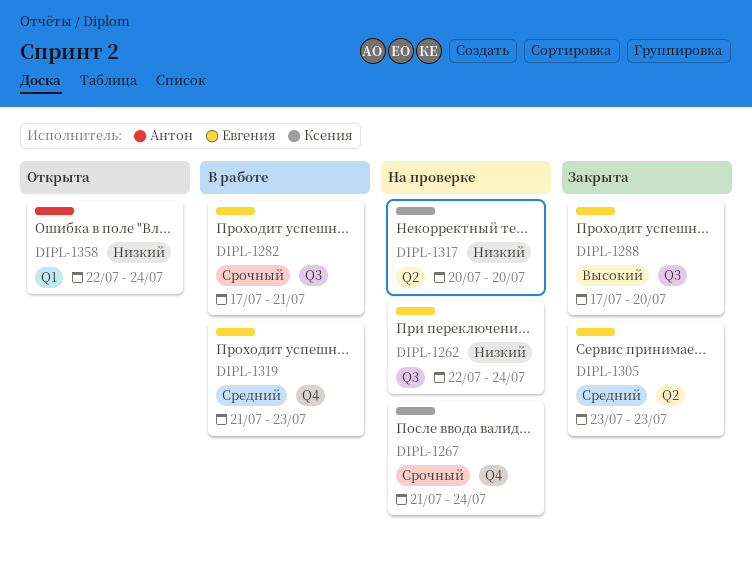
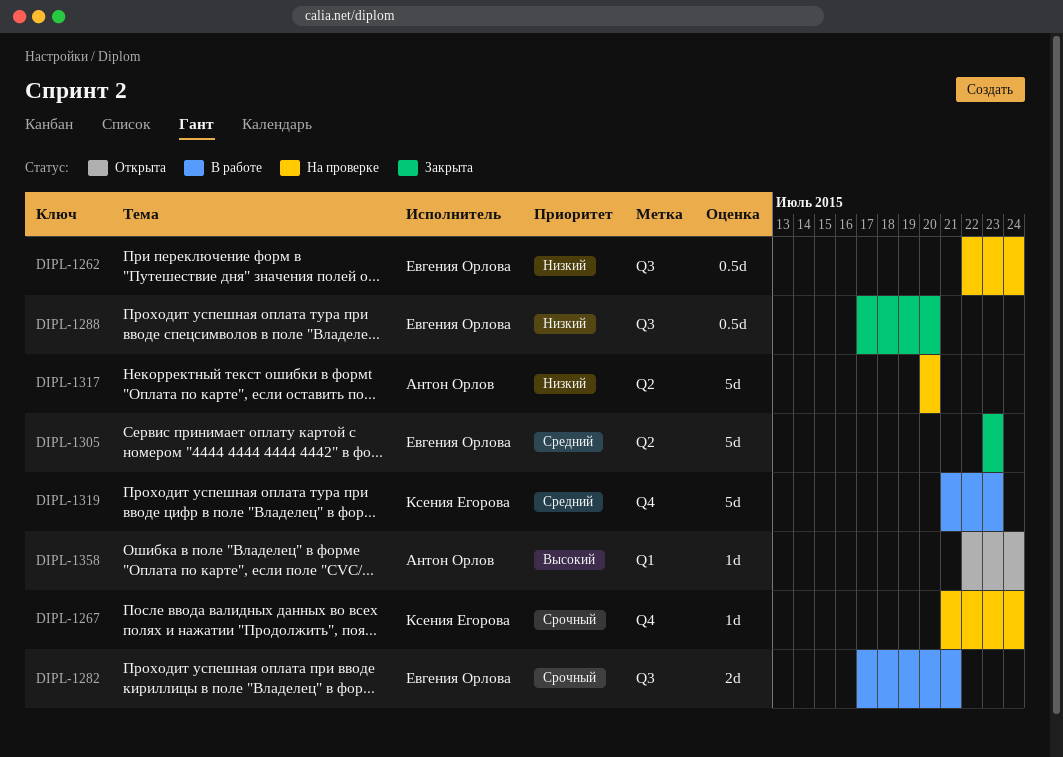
DIPL-1288, priority: Высокий -> Низкий
DIPL-1317, owner: Ксения Егорова -> Антон Орлов
DIPL-1319, owner: Евгения Орлова -> Ксения Егорова
DIPL-1358, priority: Низкий -> Высокий

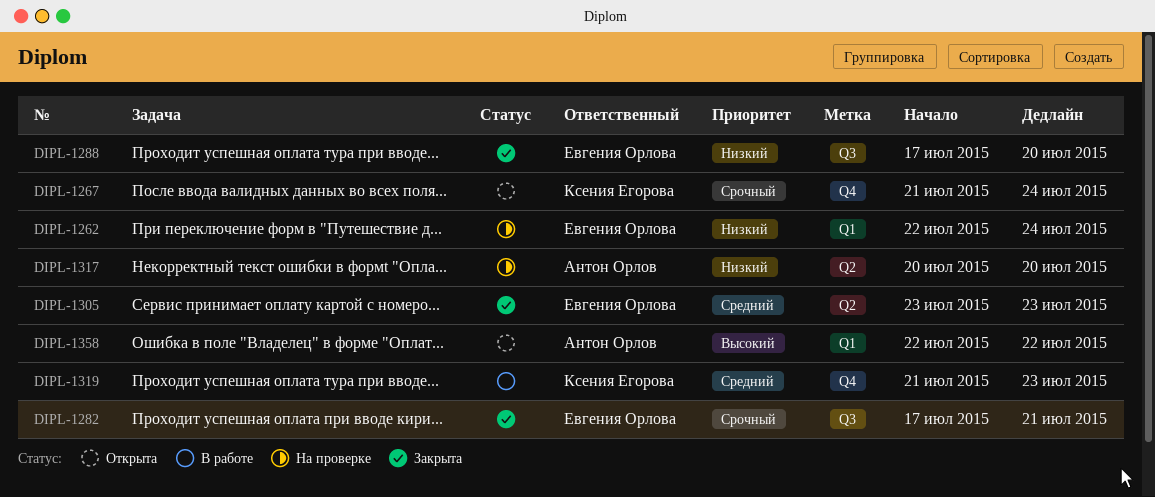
DIPL-1262, label: Q3 -> Q1
DIPL-1267, status: На проверке -> Открыта
DIPL-1282, status: В работе -> Закрыта
DIPL-1358, due: Jul 24 -> Jul 22

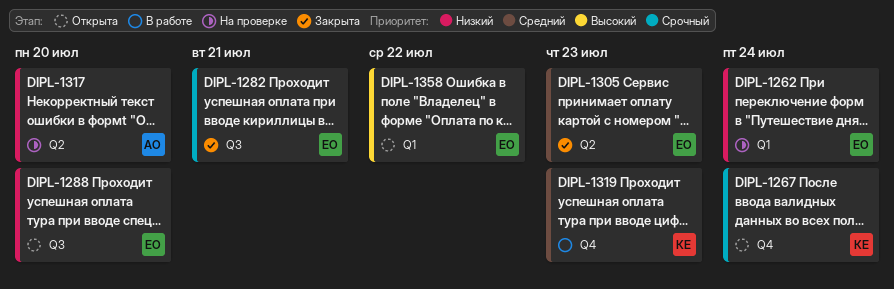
DIPL-1288, status: Закрыта -> Открыта
DIPL-1358, owner: Антон Орлов -> Евгения Орлова

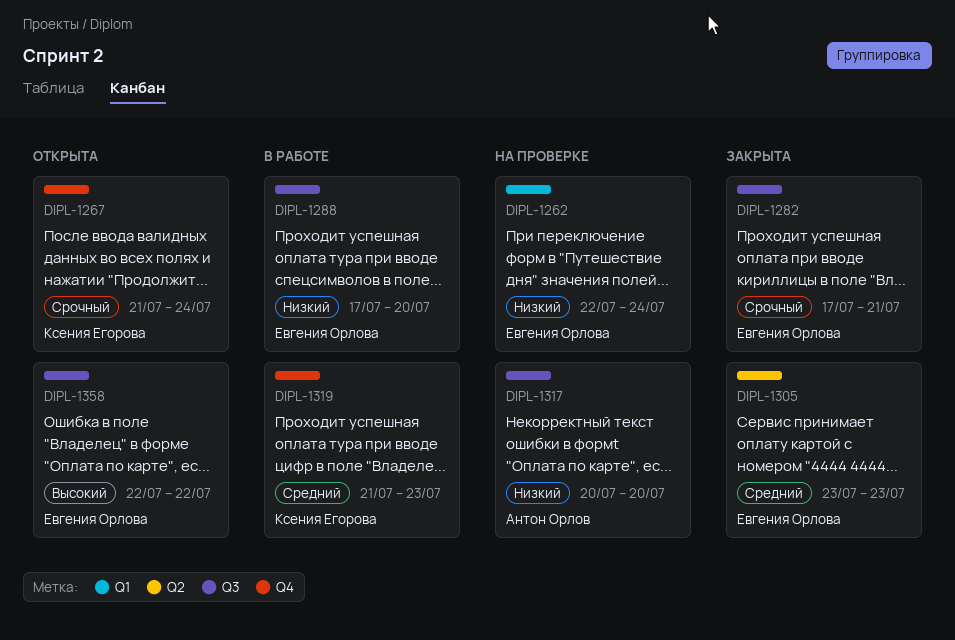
DIPL-1288, status: Открыта -> В работе
DIPL-1317, label: Q2 -> Q3
DIPL-1358, label: Q1 -> Q3

